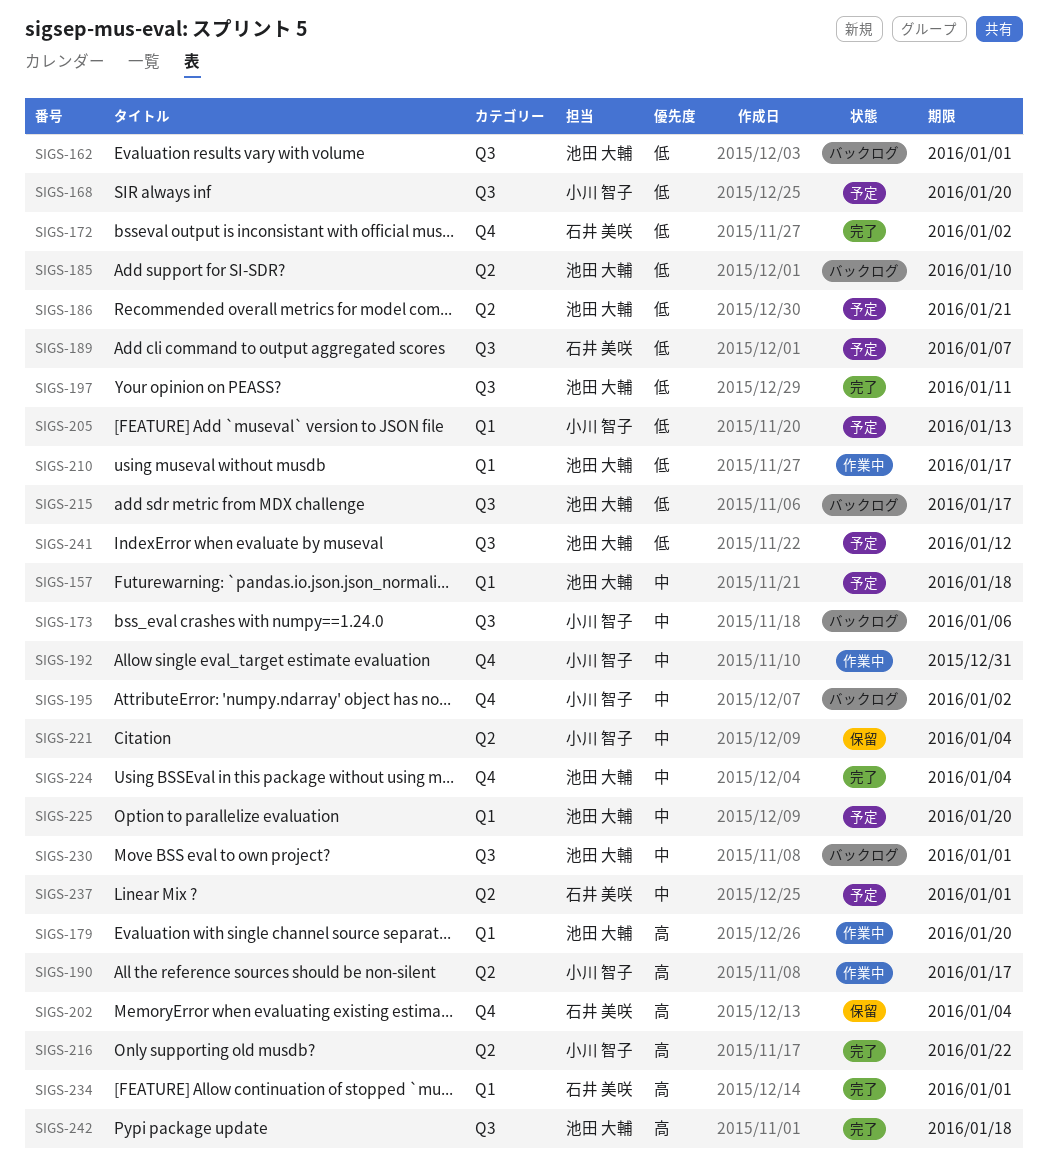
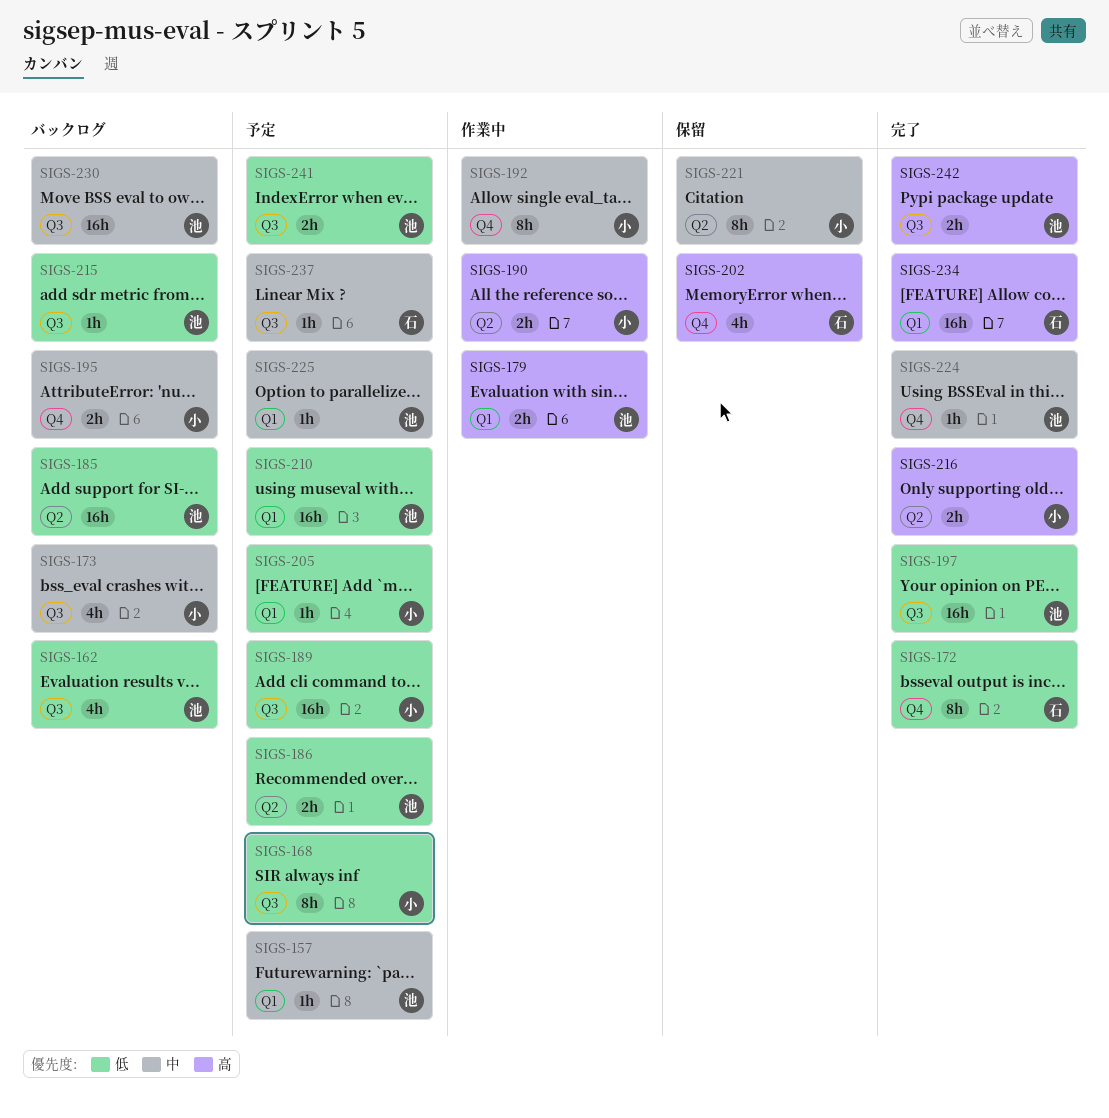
SIGS-189, owner: 石井 美咲 -> 小川 智子
SIGS-210, status: 作業中 -> 予定
SIGS-237, label: Q2 -> Q3

